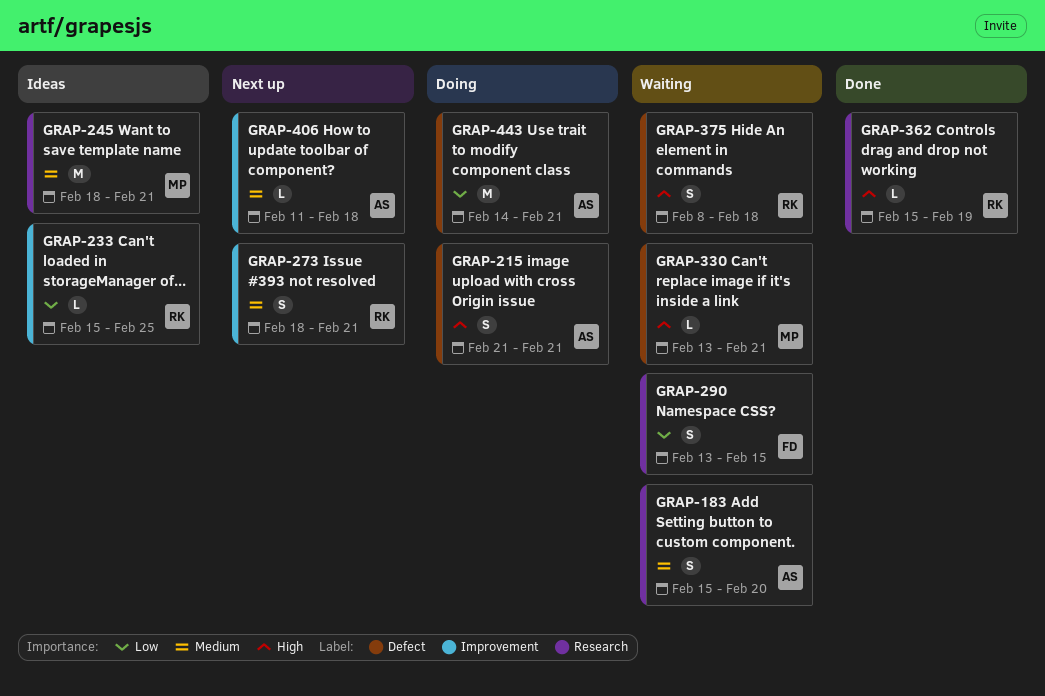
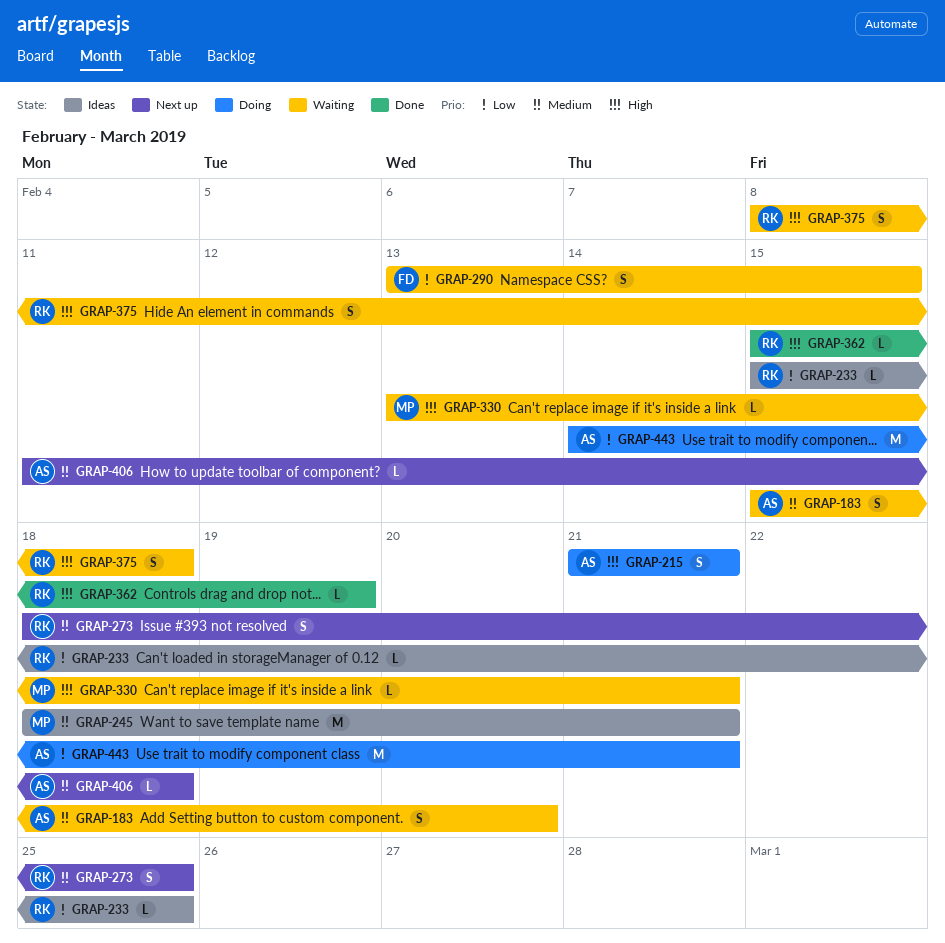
GRAP-273, due: Feb 21 -> Feb 25

